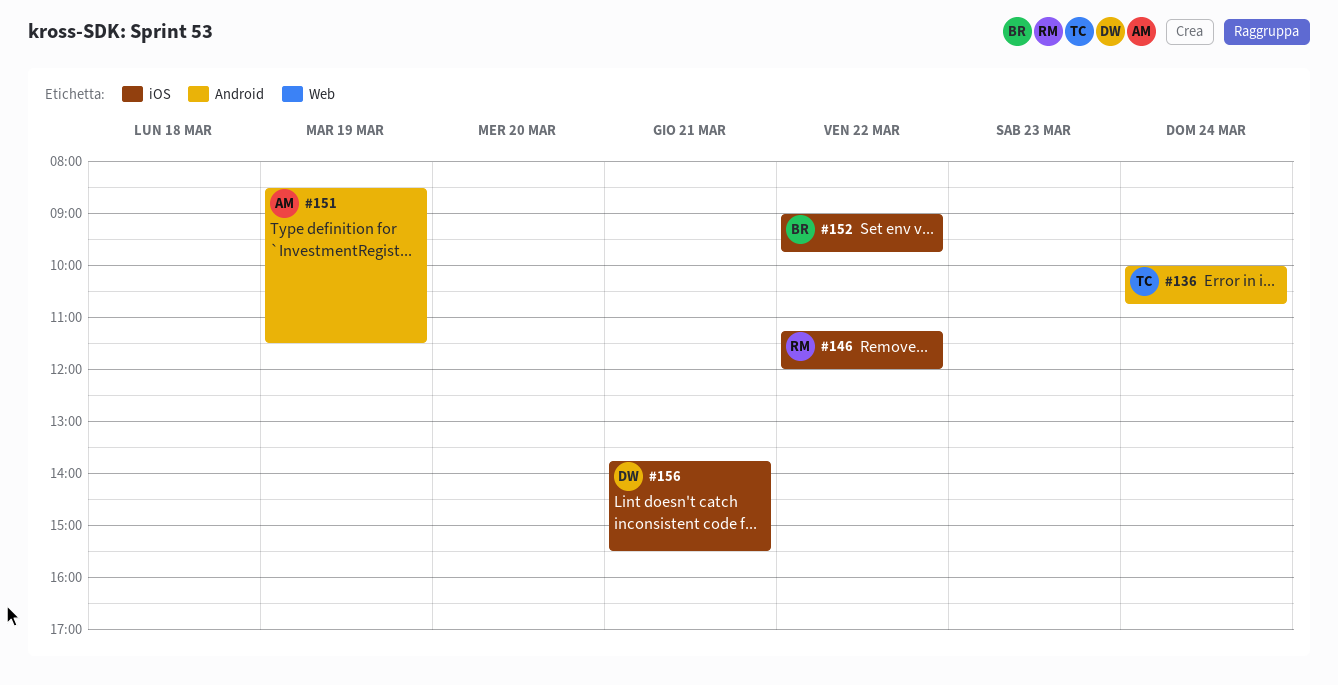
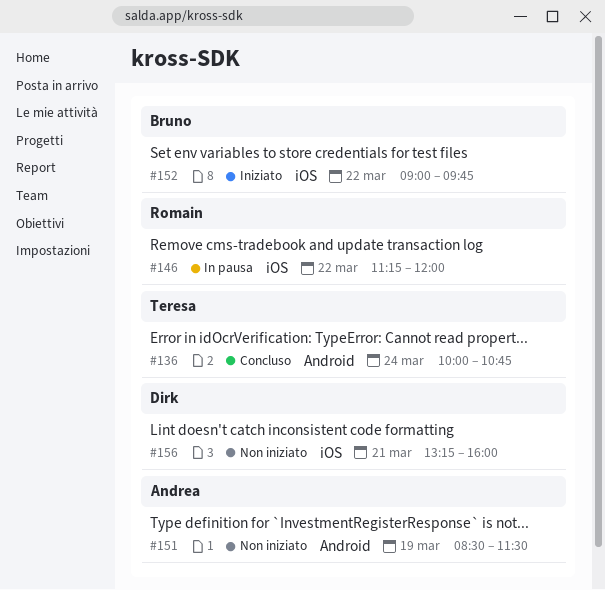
#156, begins: 13:45 -> 13:15
#156, ends: 15:30 -> 16:00

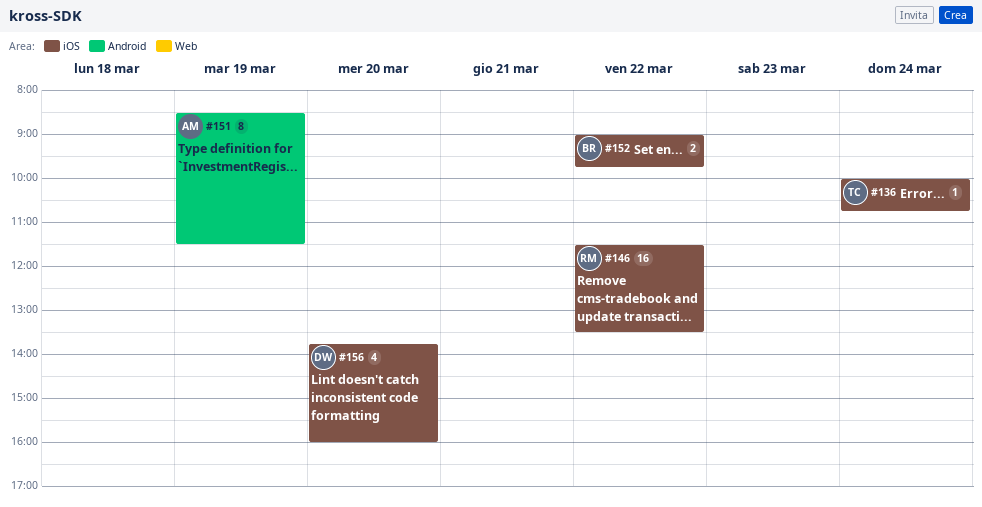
#136, label: Android -> iOS
#146, begins: 11:15 -> 11:30
#146, ends: 12:00 -> 13:30
#156, day: Mar 21 -> Mar 20
#156, begins: 13:15 -> 13:45

